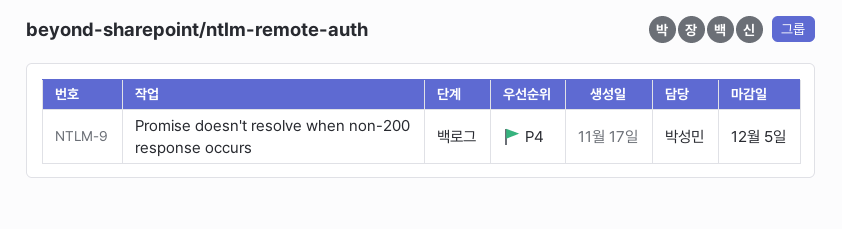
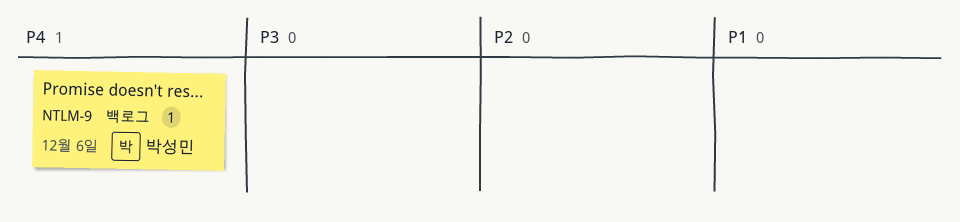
NTLM-9, due: Dec 5 -> Dec 6

